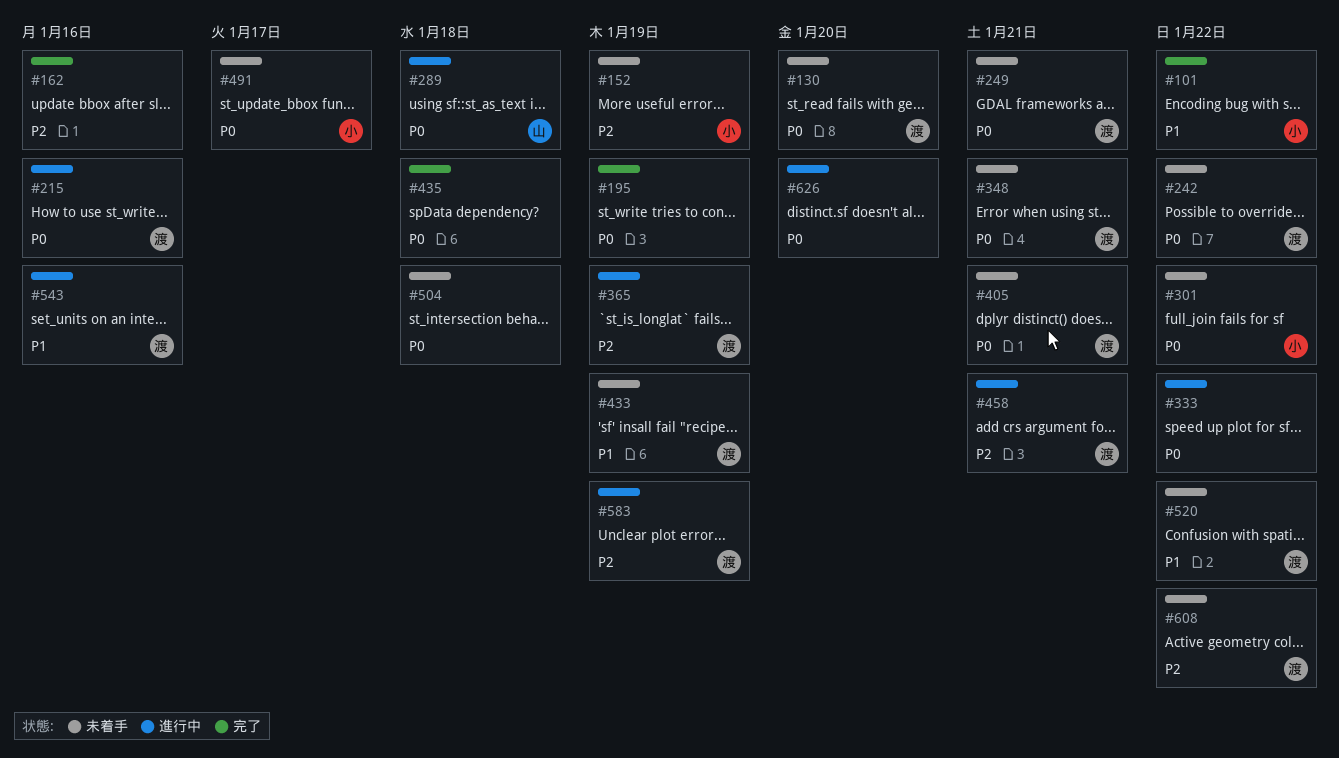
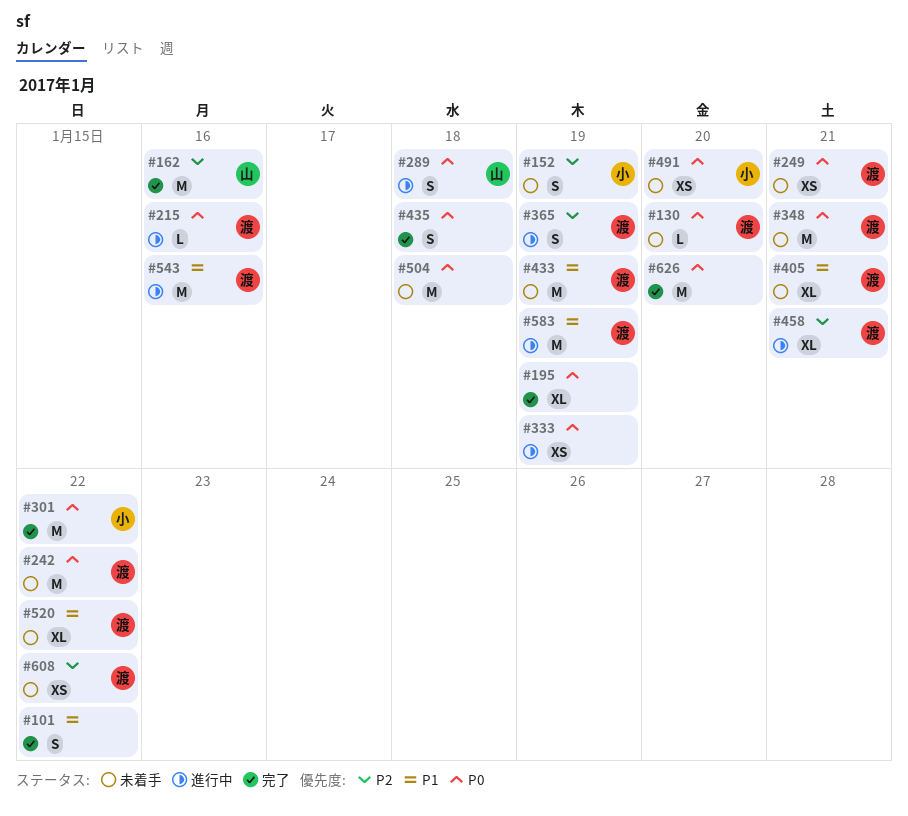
#101, owner: 小 -> none
#162, owner: none -> 山
#301, status: 未着手 -> 完了
#333, due: Jan 22 -> Jan 19
#405, priority: P0 -> P1
#491, due: Jan 17 -> Jan 20
#583, priority: P2 -> P1
#626, status: 進行中 -> 完了

